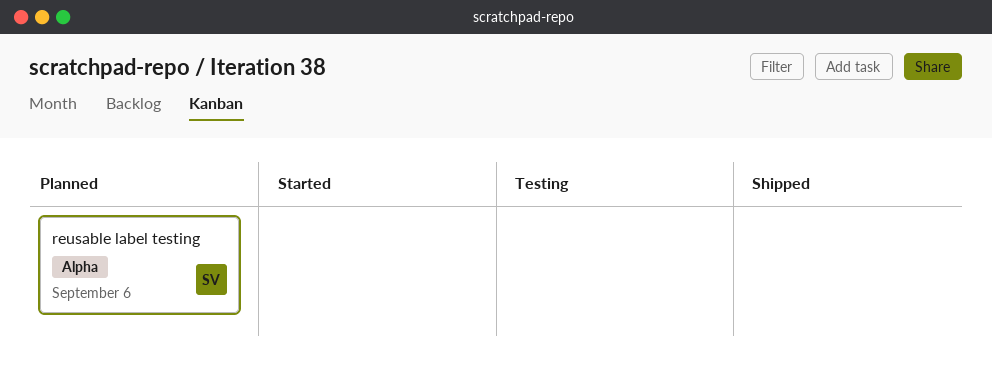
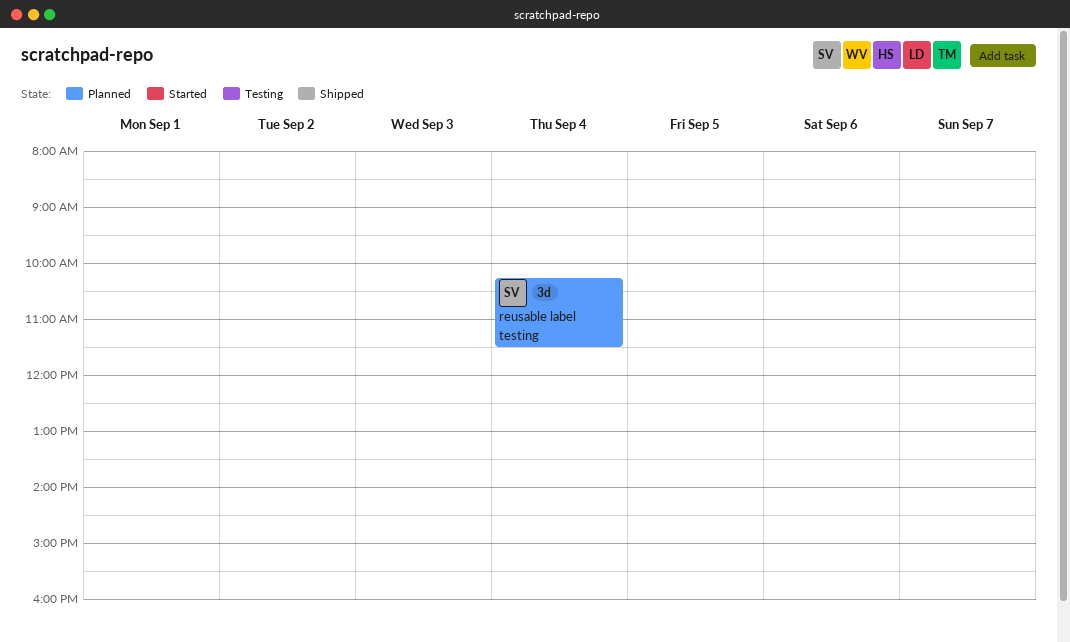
reusable label testing, day: Sep 6 -> Sep 4

